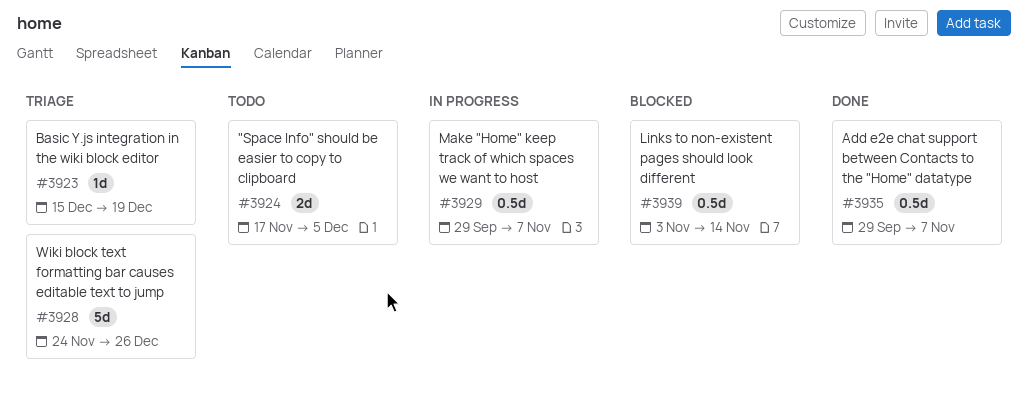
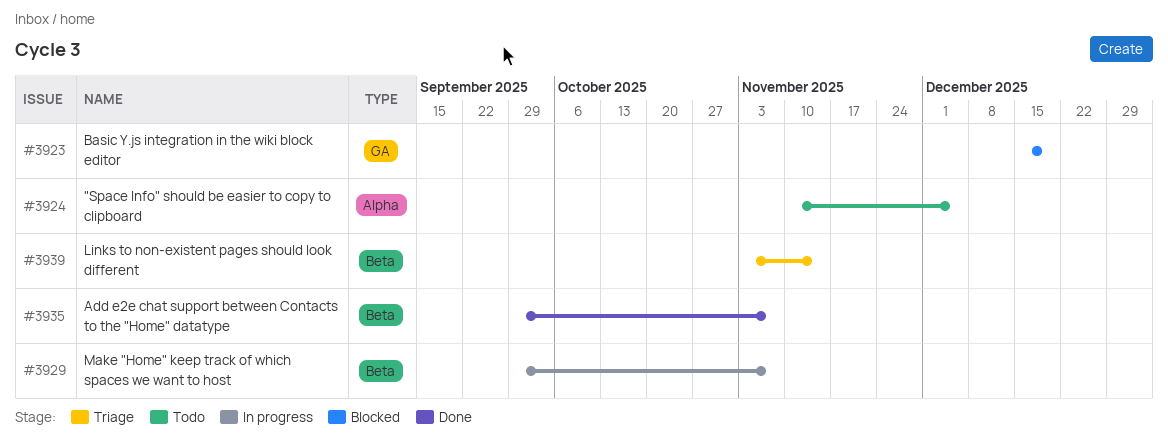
#3923, status: Triage -> Blocked
#3924, start: Nov 17 -> Nov 10
#3928: present -> none
#3939, status: Blocked -> Triage

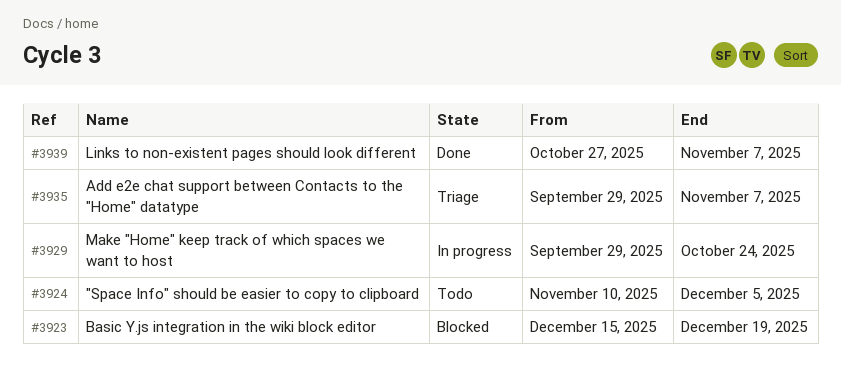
#3929, due: Nov 7 -> Oct 24
#3935, status: Done -> Triage
#3939, status: Triage -> Done
#3939, start: Nov 3 -> Oct 27
#3939, due: Nov 14 -> Nov 7

